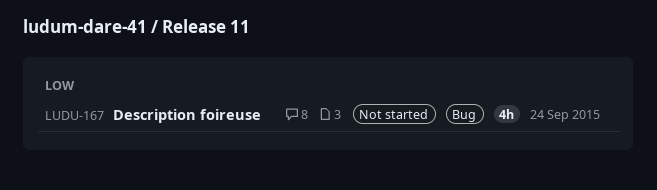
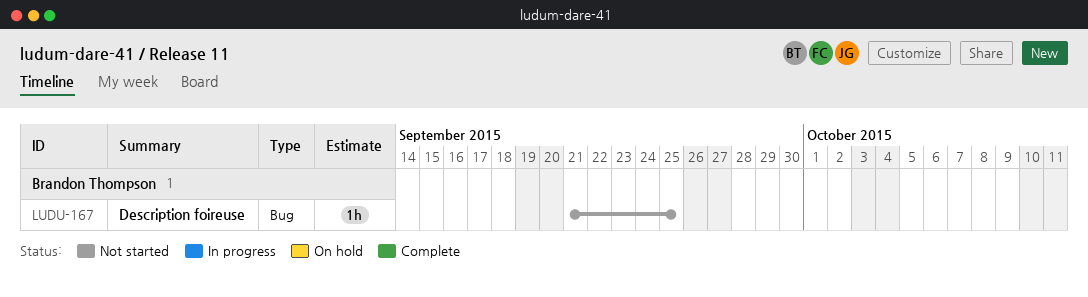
LUDU-167, estimate: 4h -> 1h
LUDU-167, due: Sep 24 -> Sep 25

